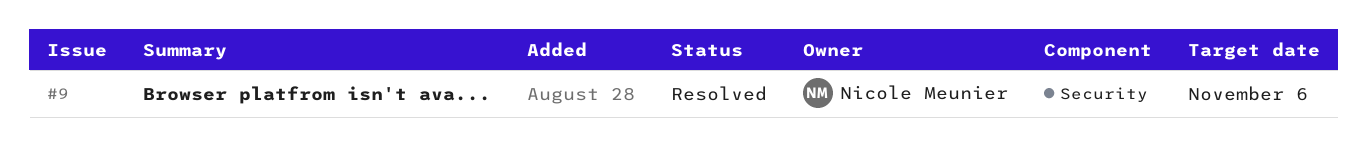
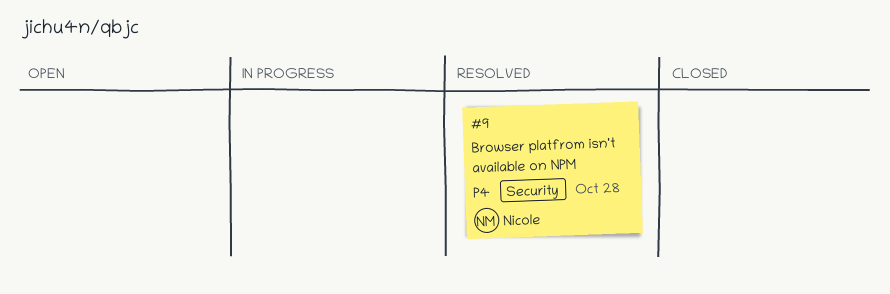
#9, due: Nov 6 -> Oct 28

